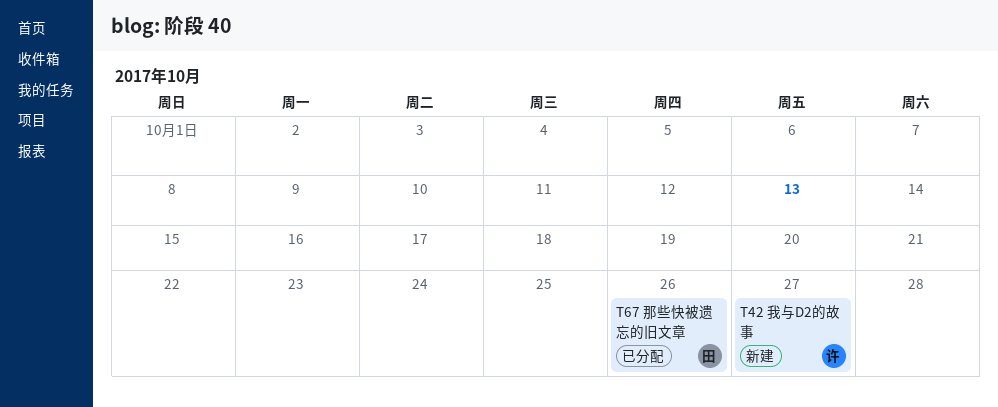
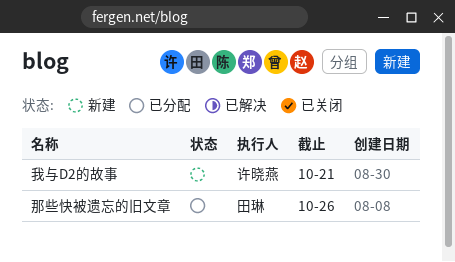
我与D2的故事, due: Oct 27 -> Oct 21

